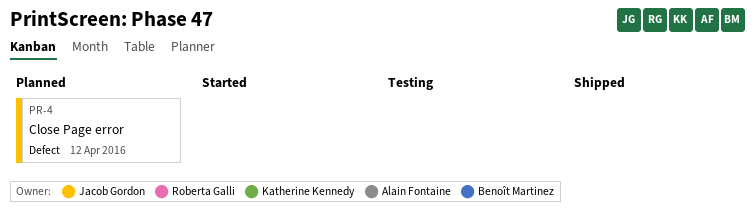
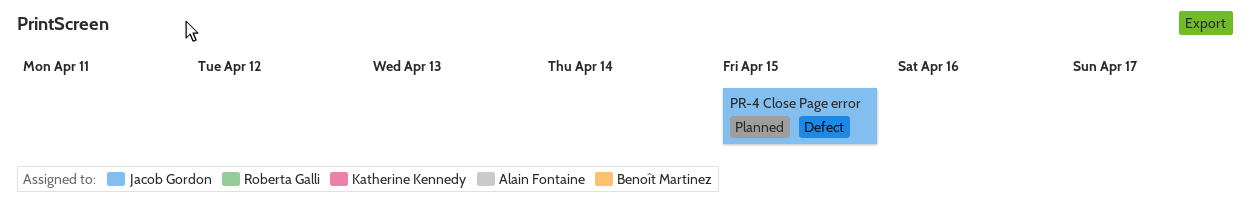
PR-4, due: Apr 12 -> Apr 15

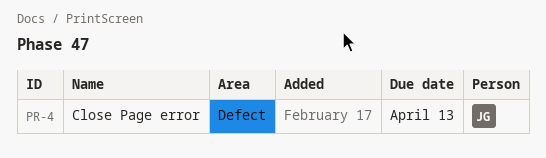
PR-4, due: Apr 15 -> Apr 13

